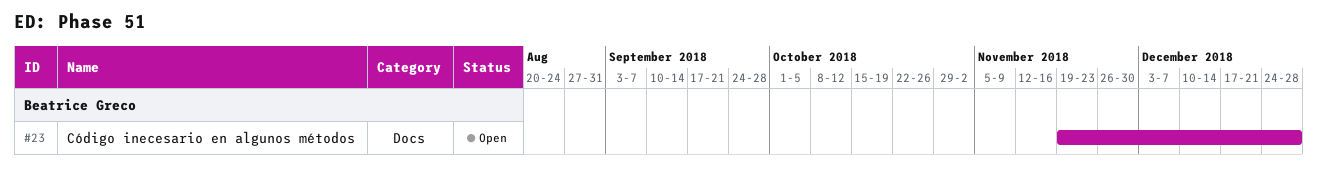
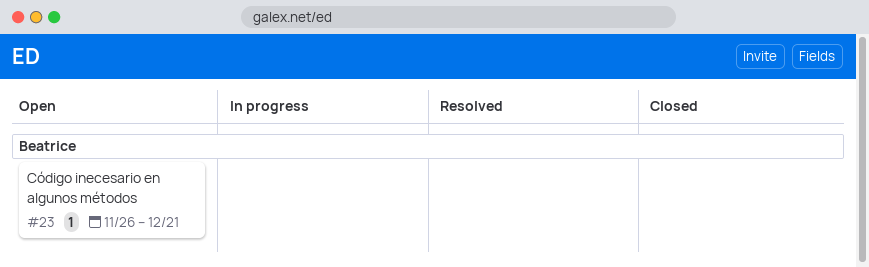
#23, start: Nov 19 -> Nov 26
#23, due: Dec 28 -> Dec 21

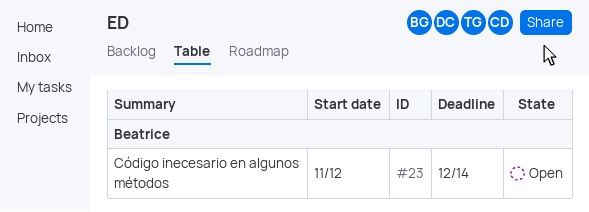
#23, start: Nov 26 -> Nov 12
#23, due: Dec 21 -> Dec 14

